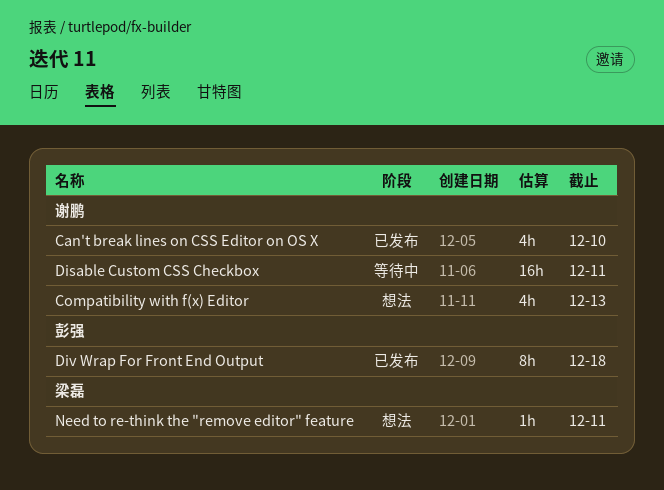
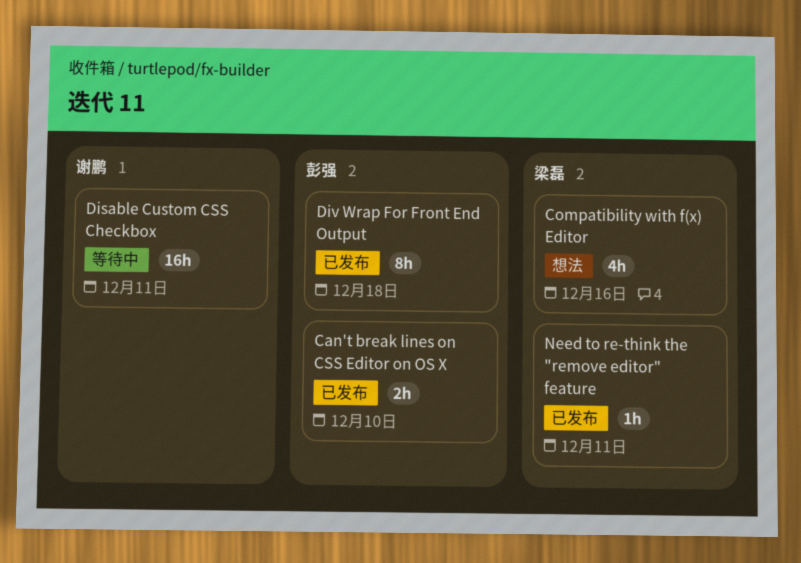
Can't break lines on CSS Editor on OS X, owner: 谢鹏 -> 彭强
Can't break lines on CSS Editor on OS X, estimate: 4h -> 2h
Compatibility with f(x) Editor, owner: 谢鹏 -> 梁磊
Compatibility with f(x) Editor, due: Dec 13 -> Dec 16
Need to re-think the "remove editor" feature, status: 想法 -> 已发布

